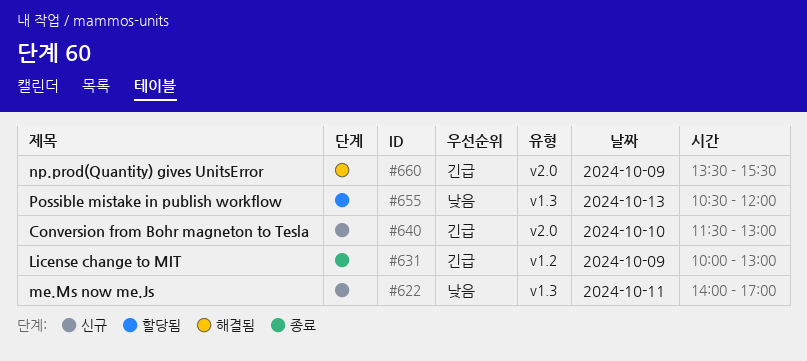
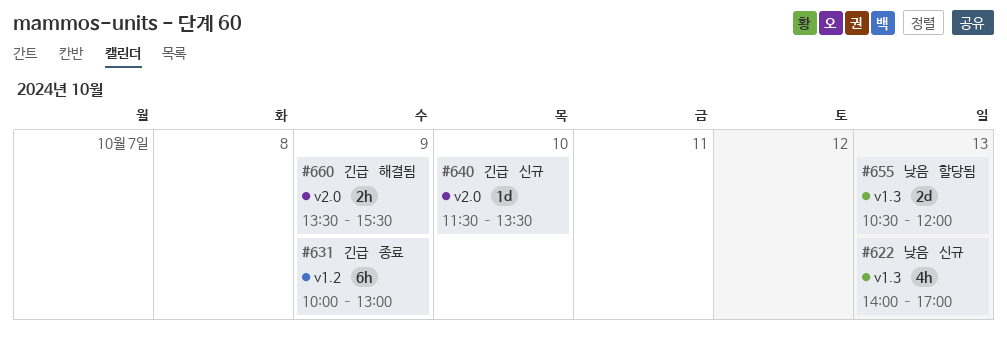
#622, day: Oct 11 -> Oct 13
#640, ends: 13:00 -> 13:30

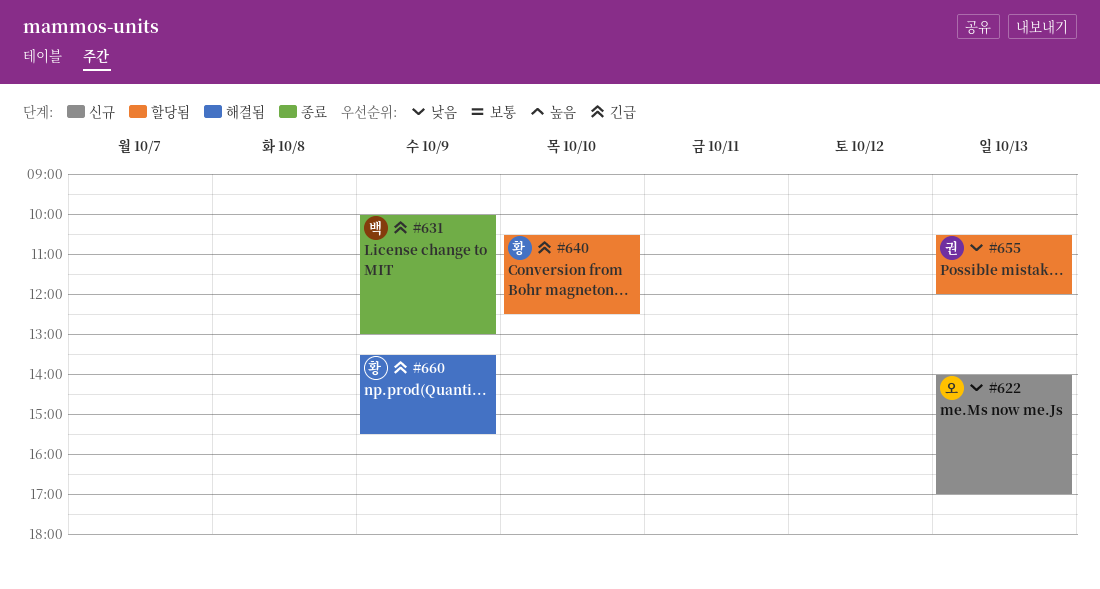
#640, status: 신규 -> 할당됨
#640, begins: 11:30 -> 10:30
#640, ends: 13:30 -> 12:30

